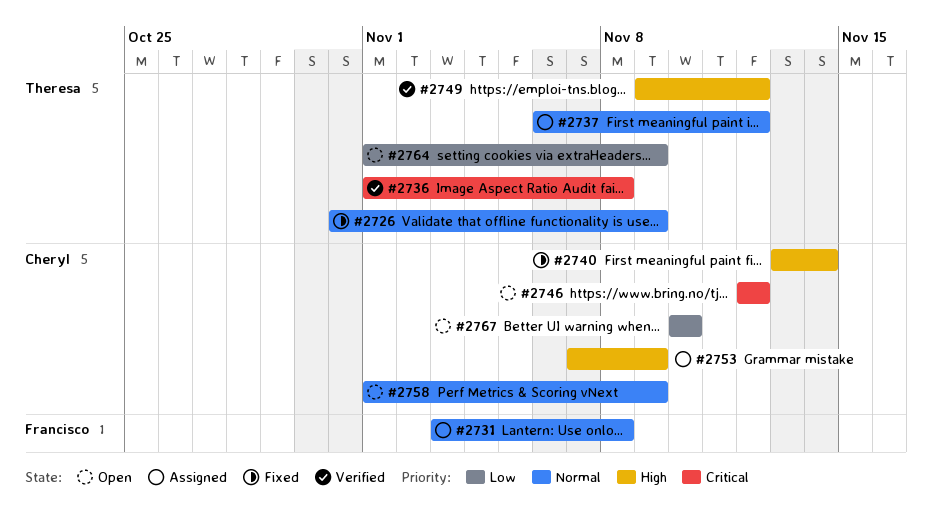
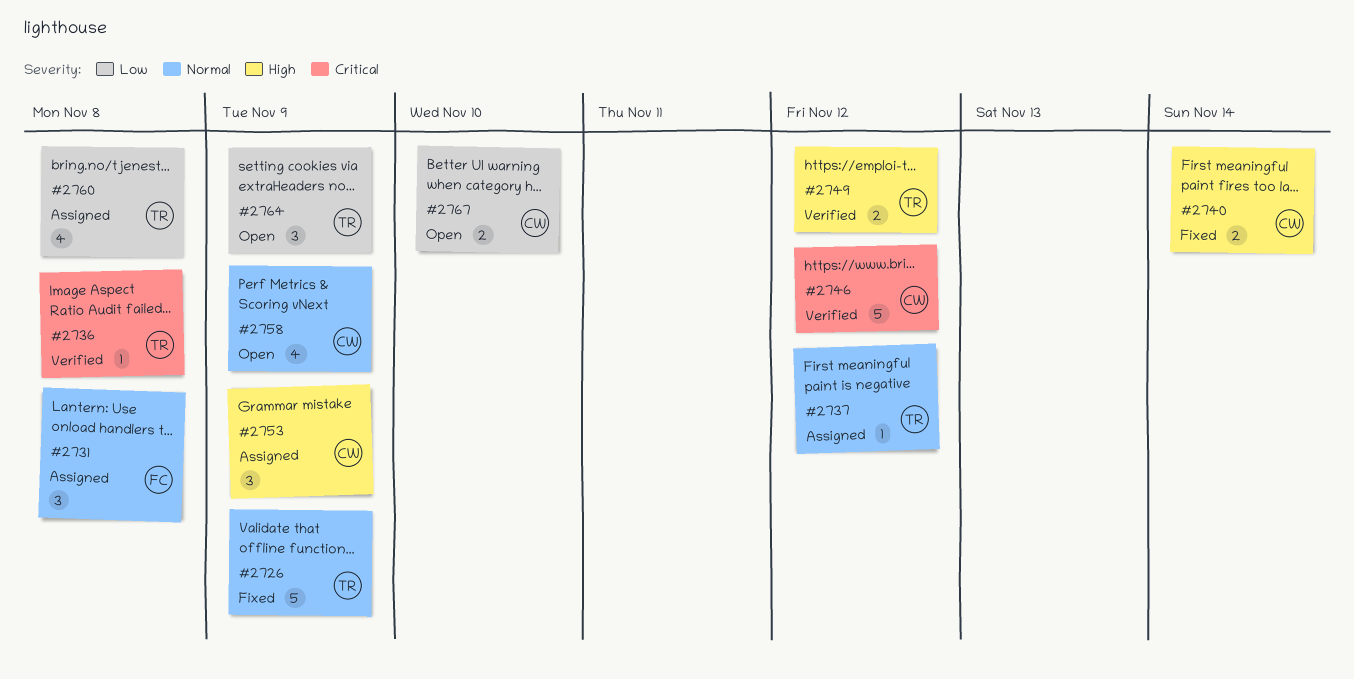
#2746, status: Open -> Verified
#2760: none -> present

